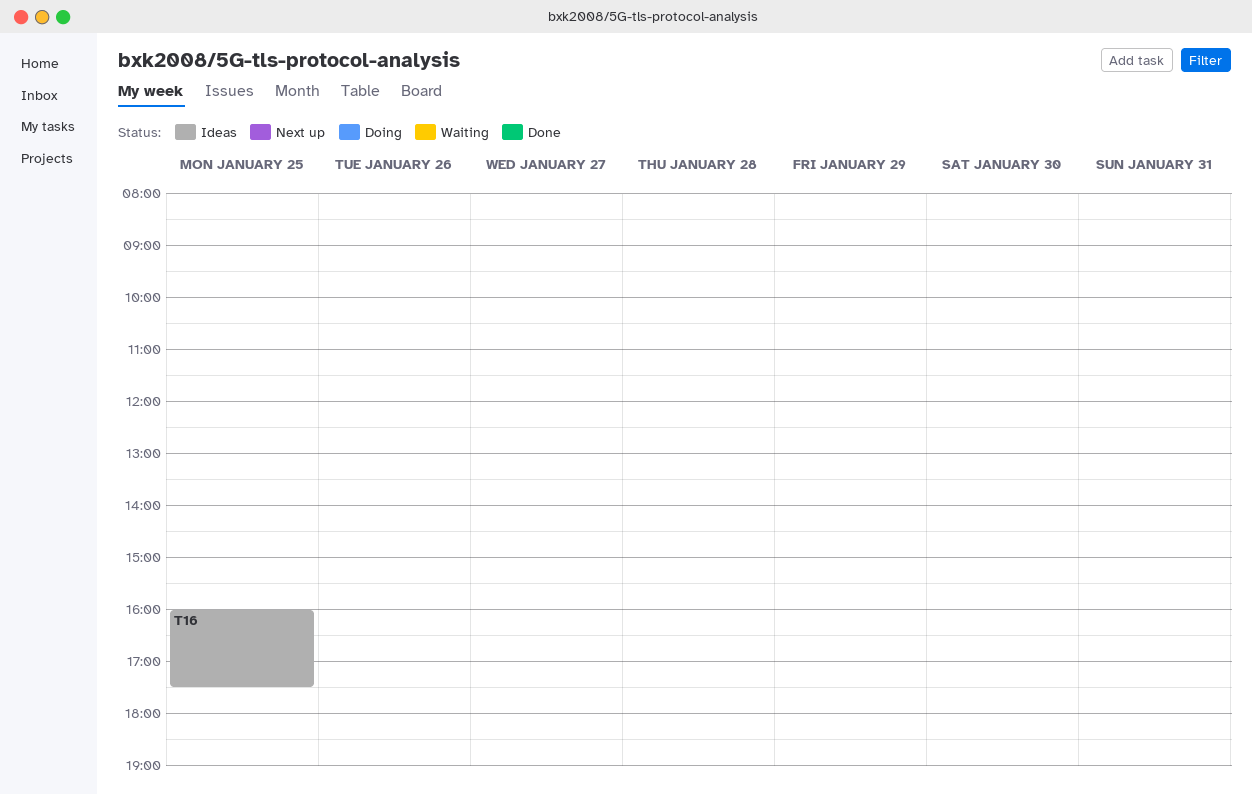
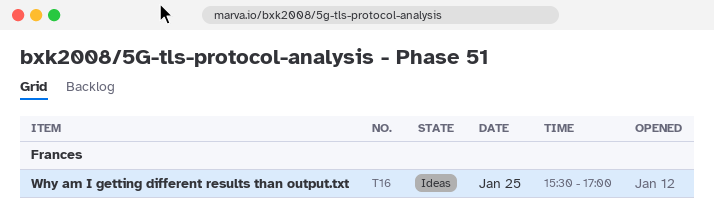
T16, begins: 16:00 -> 15:30
T16, ends: 17:30 -> 17:00

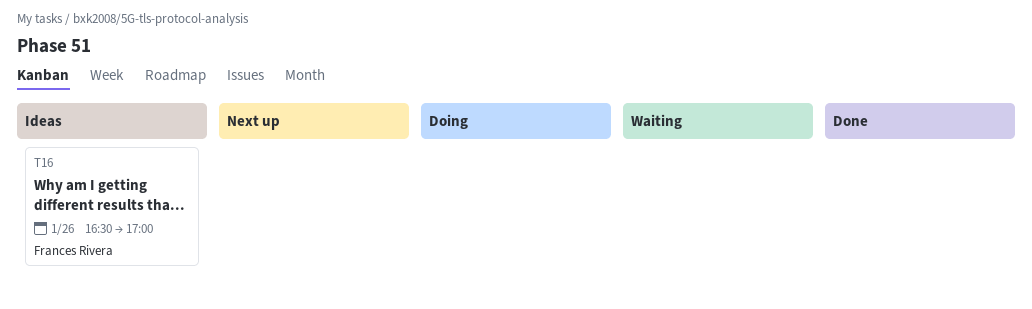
T16, day: Jan 25 -> Jan 26
T16, begins: 15:30 -> 16:30

